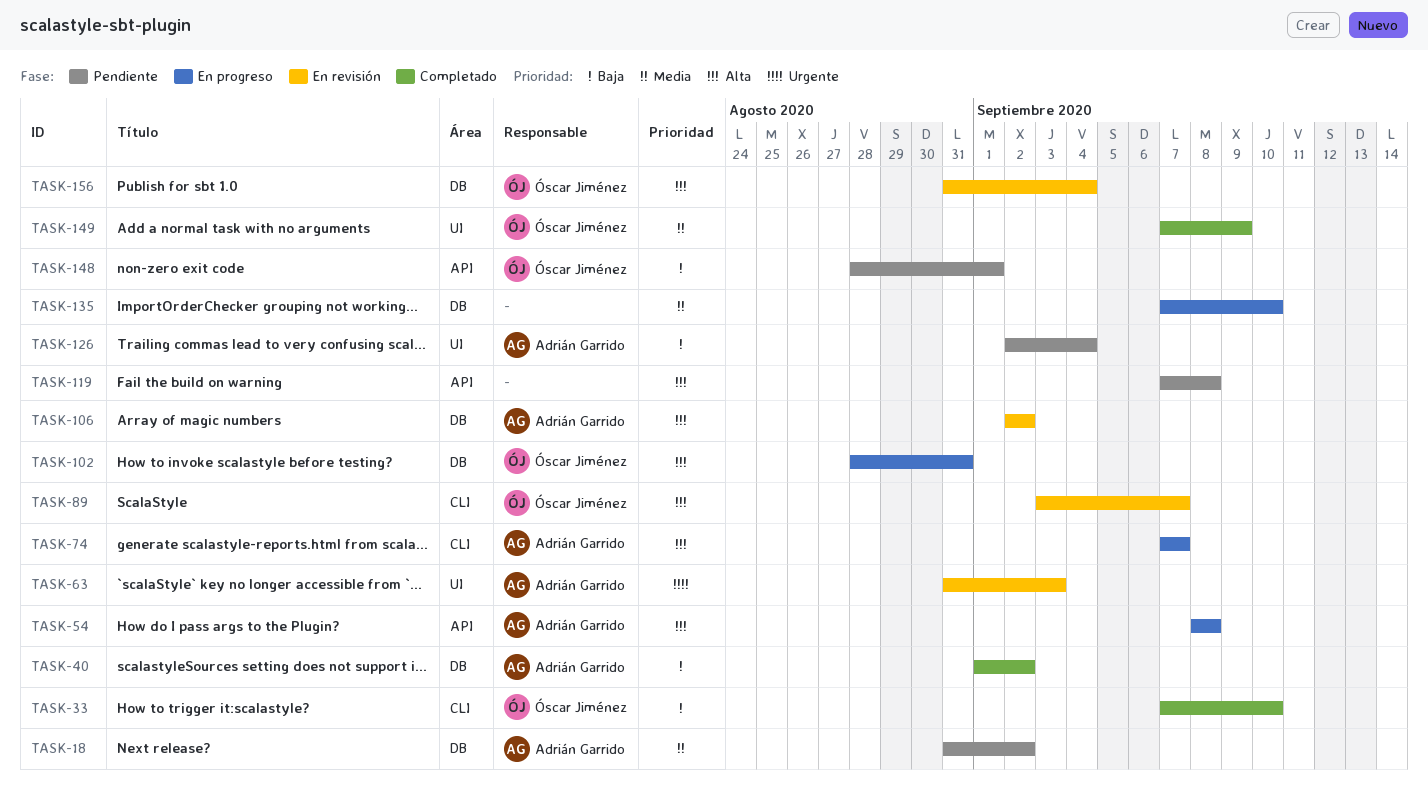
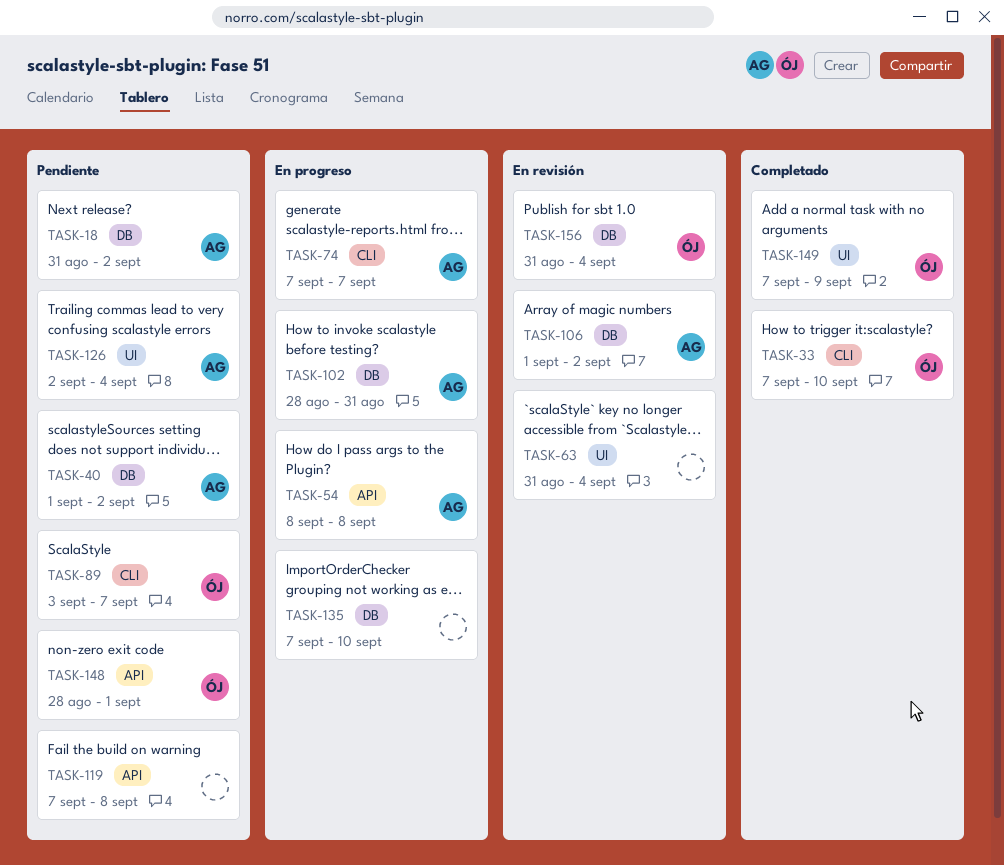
TASK-40, status: Completado -> Pendiente
TASK-63, owner: Adrián Garrido -> none
TASK-63, due: Sep 3 -> Sep 4
TASK-89, status: En revisión -> Pendiente
TASK-102, owner: Óscar Jiménez -> Adrián Garrido
TASK-106, start: Sep 2 -> Sep 1

